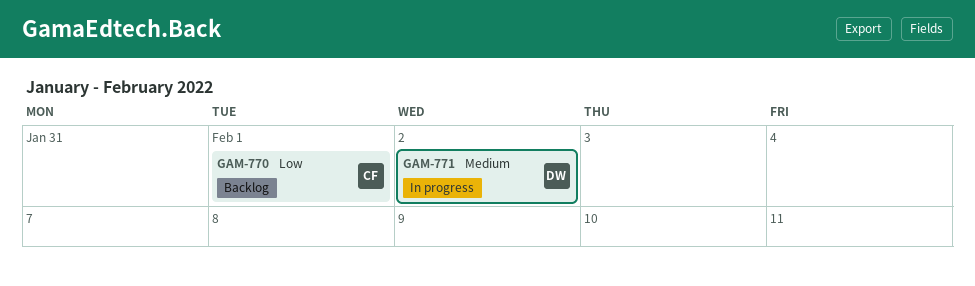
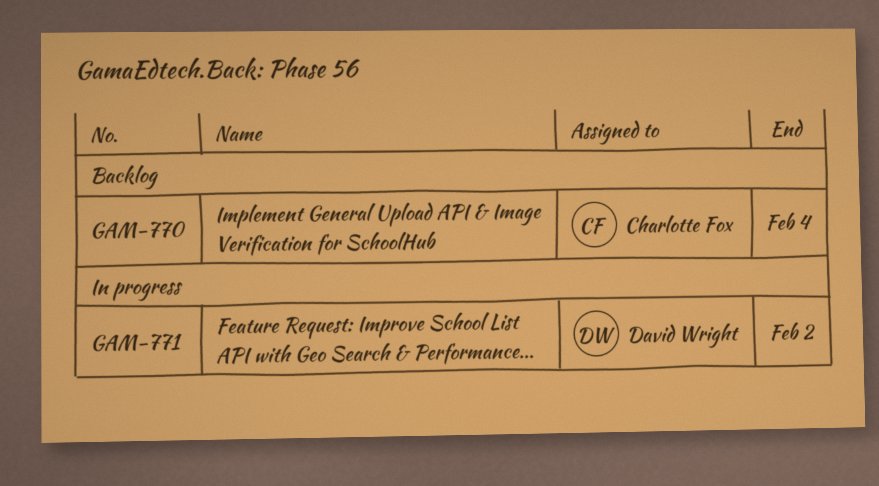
GAM-770, due: Feb 1 -> Feb 4

